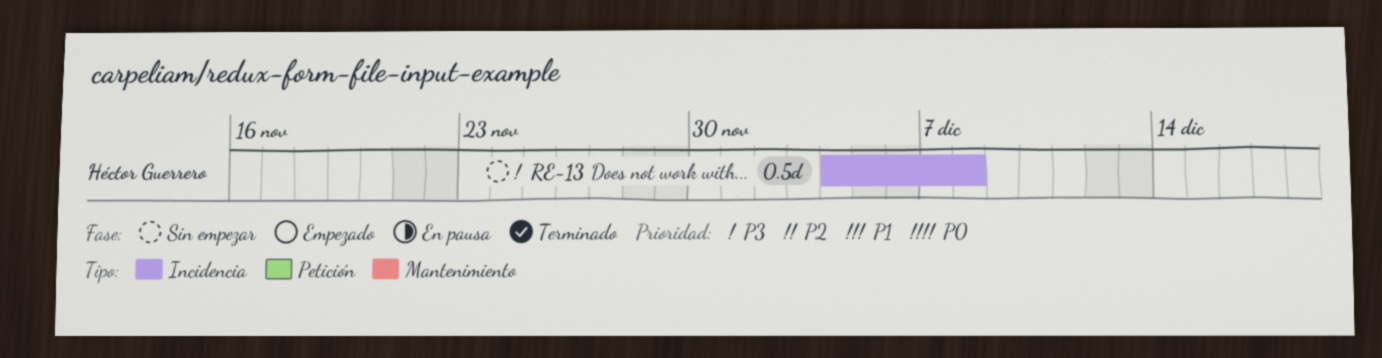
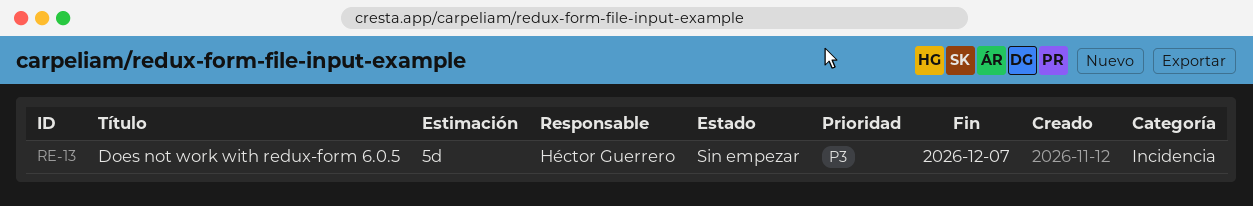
RE-13, estimate: 0.5d -> 5d
RE-13, due: Dec 8 -> Dec 7

